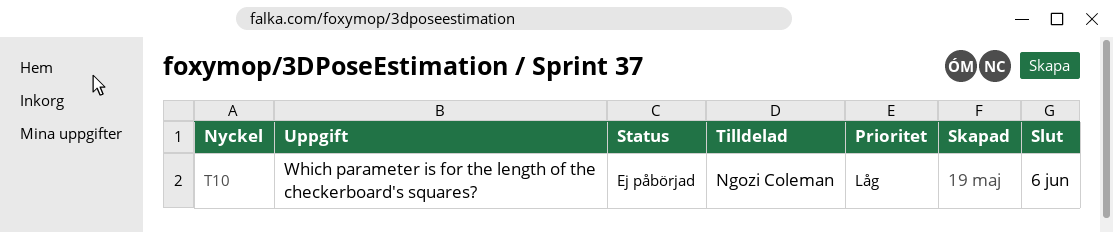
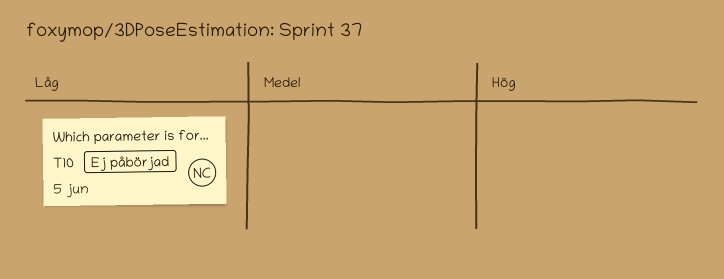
T10, due: Jun 6 -> Jun 5

